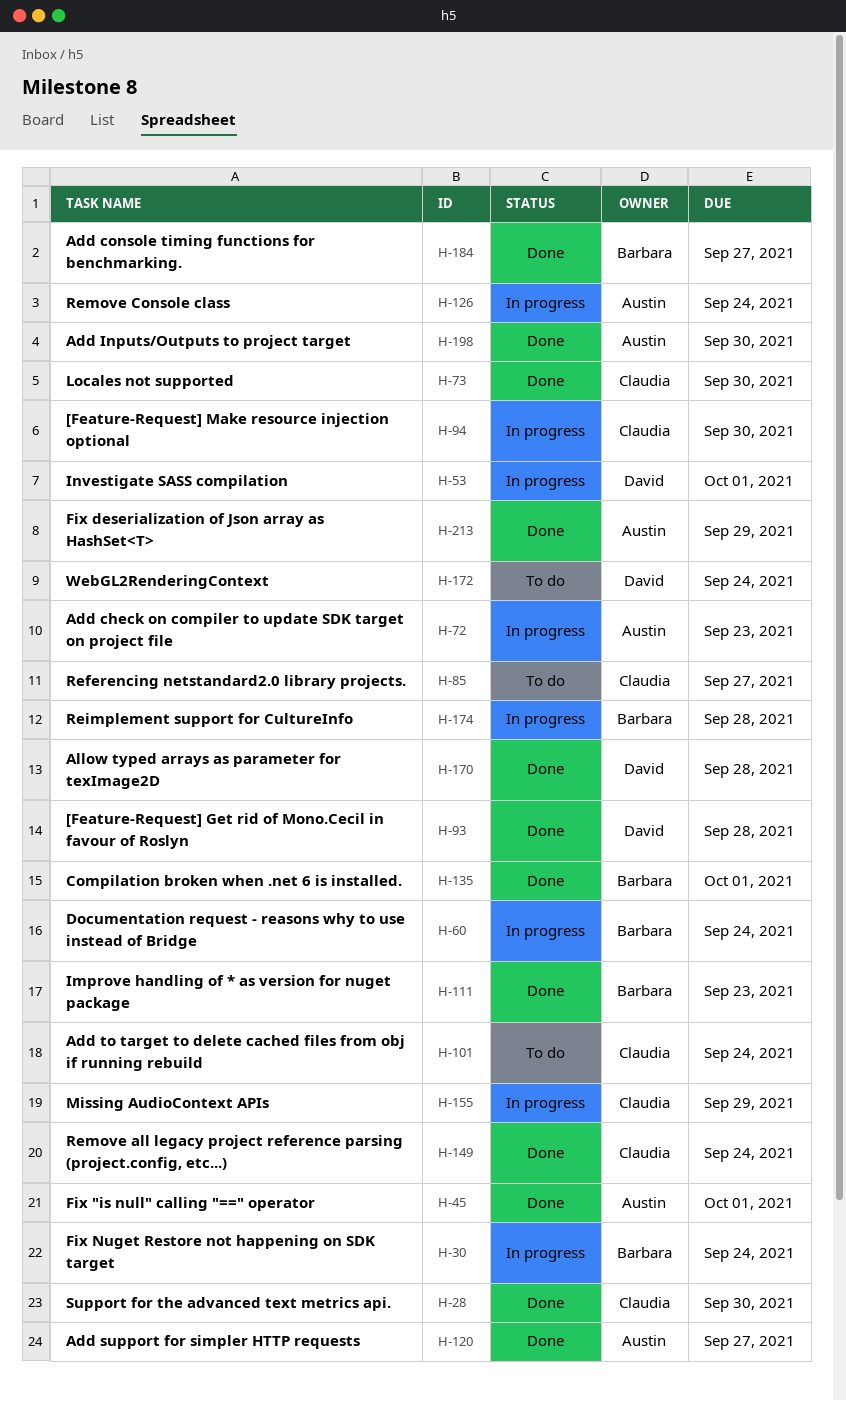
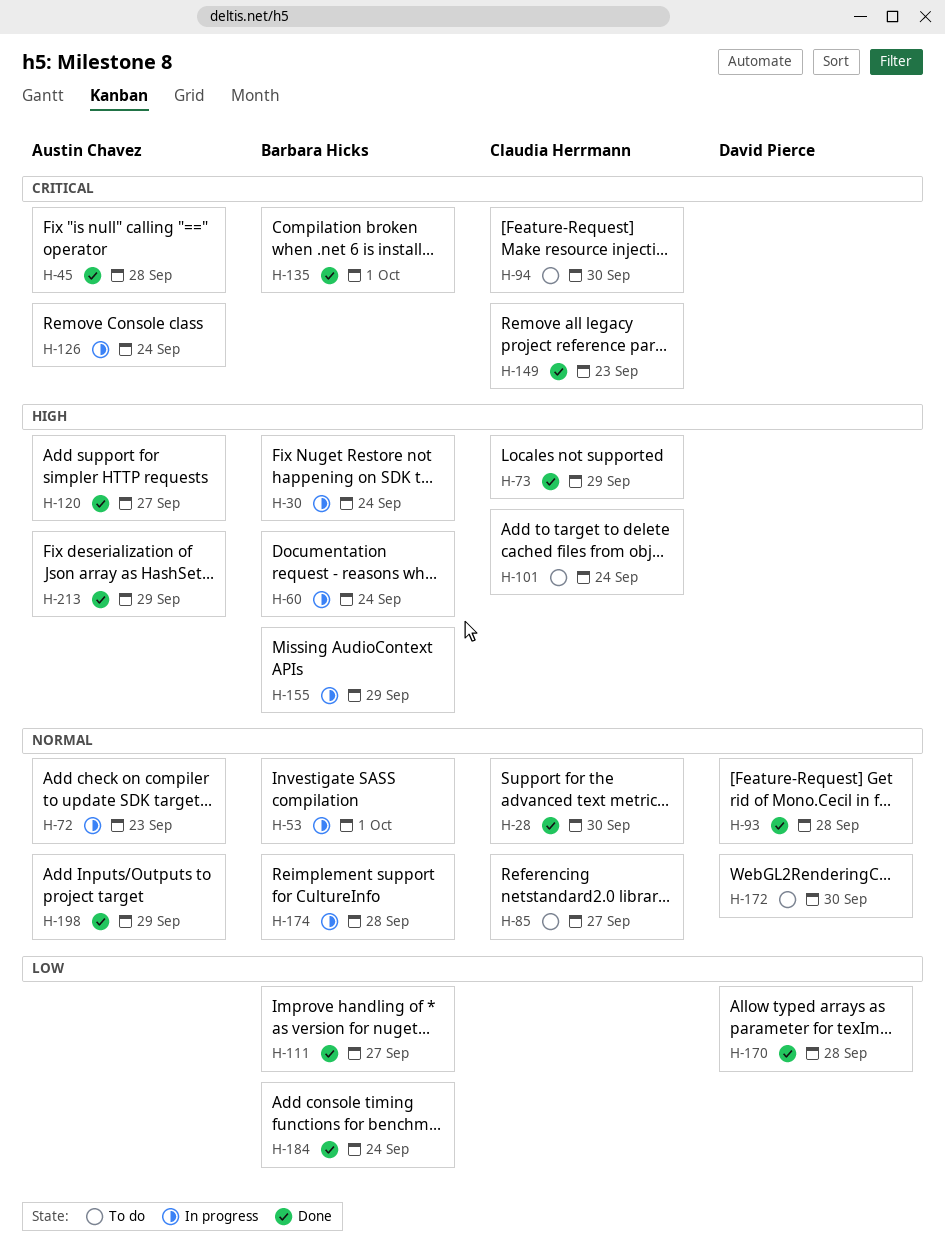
H-45, due: Oct 1 -> Sep 28
H-53, owner: David Pierce -> Barbara Hicks
H-73, due: Sep 30 -> Sep 29
H-94, status: In progress -> To do
H-111, due: Sep 23 -> Sep 27
H-149, due: Sep 24 -> Sep 23
H-155, owner: Claudia Herrmann -> Barbara Hicks
H-172, due: Sep 24 -> Sep 30
H-184, due: Sep 27 -> Sep 24
H-198, due: Sep 30 -> Sep 29

